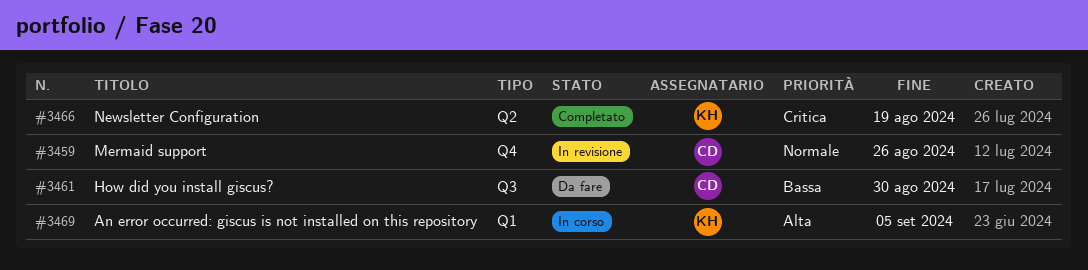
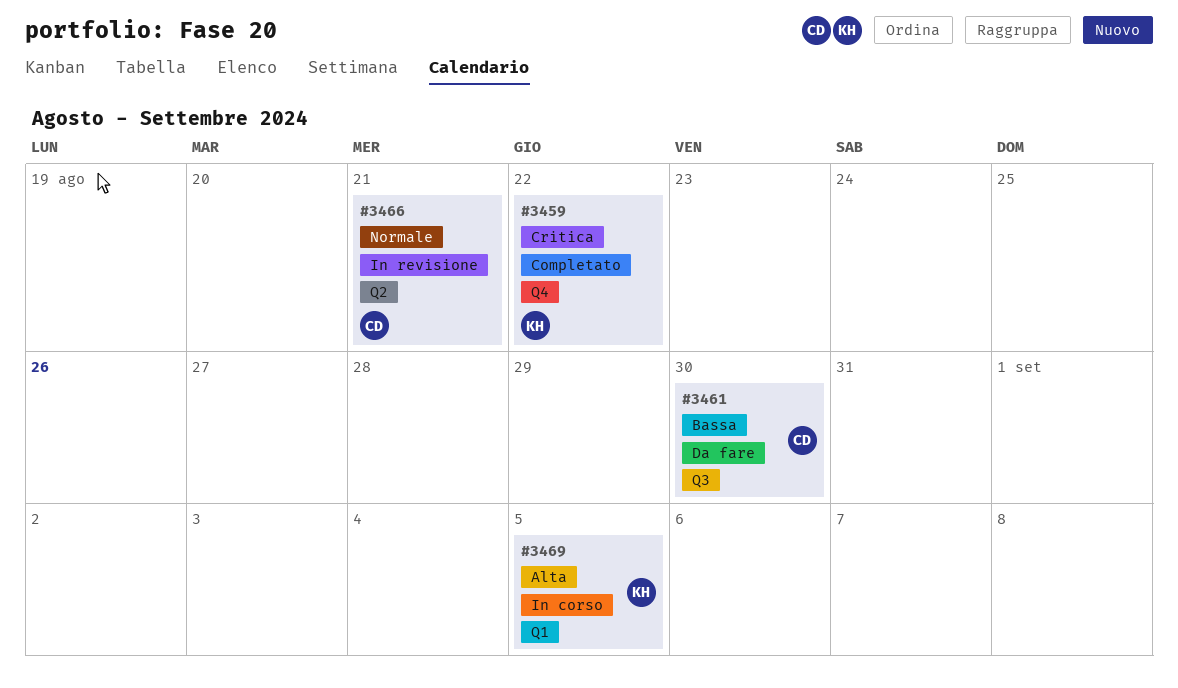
#3459, status: In revisione -> Completato
#3459, owner: CD -> KH
#3459, priority: Normale -> Critica
#3459, due: Aug 26 -> Aug 22
#3466, status: Completato -> In revisione
#3466, owner: KH -> CD
#3466, priority: Critica -> Normale
#3466, due: Aug 19 -> Aug 21

